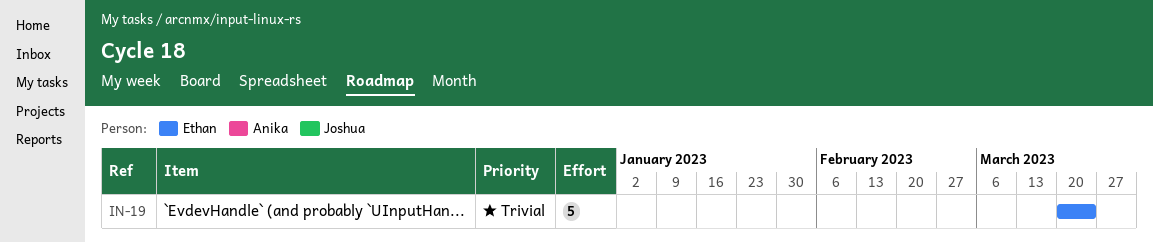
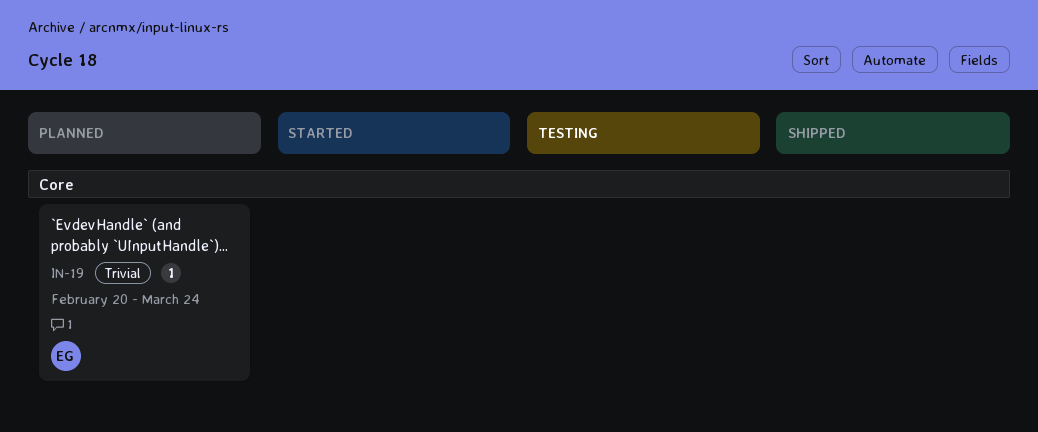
IN-19, estimate: 5 -> 1
IN-19, start: Mar 20 -> Feb 20

